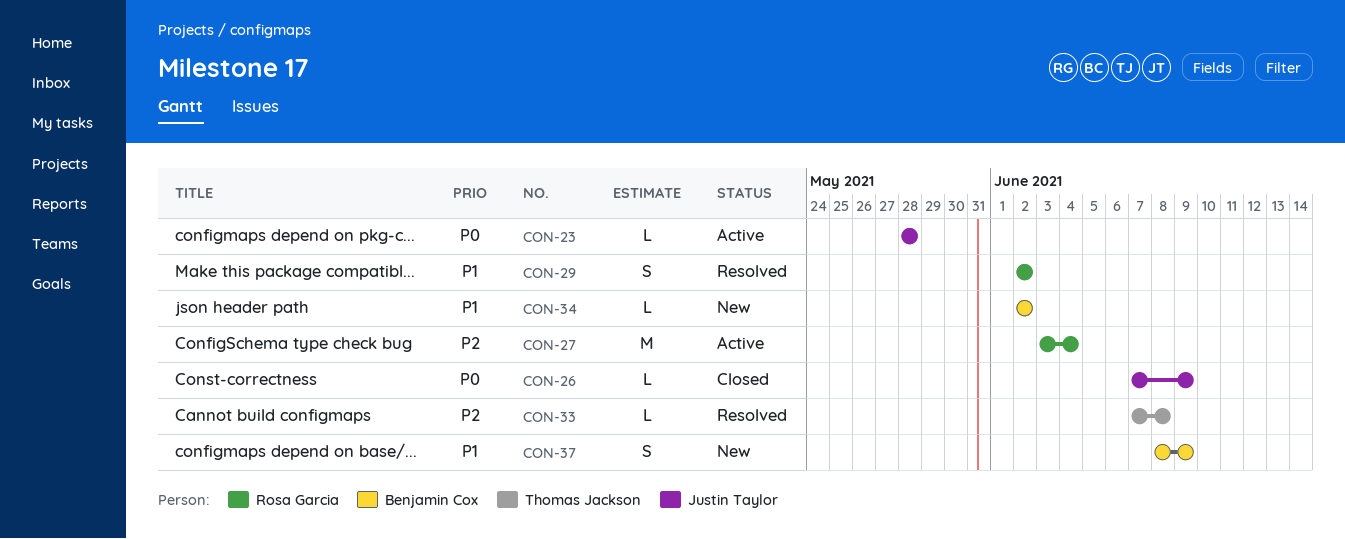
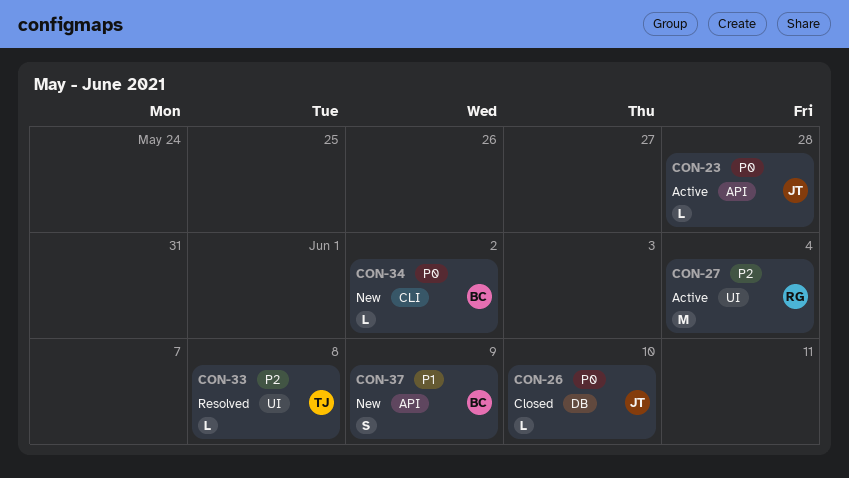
CON-26, due: Jun 9 -> Jun 10
CON-29: present -> none
CON-34, priority: P1 -> P0

